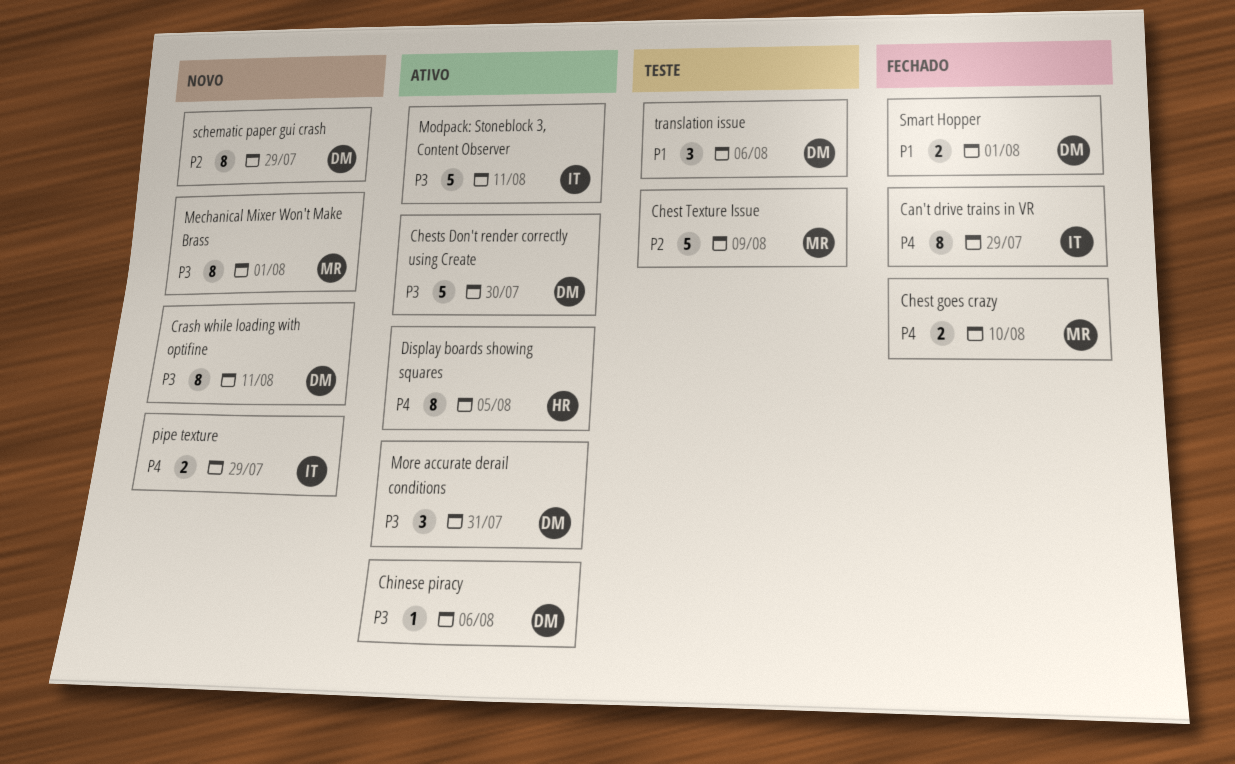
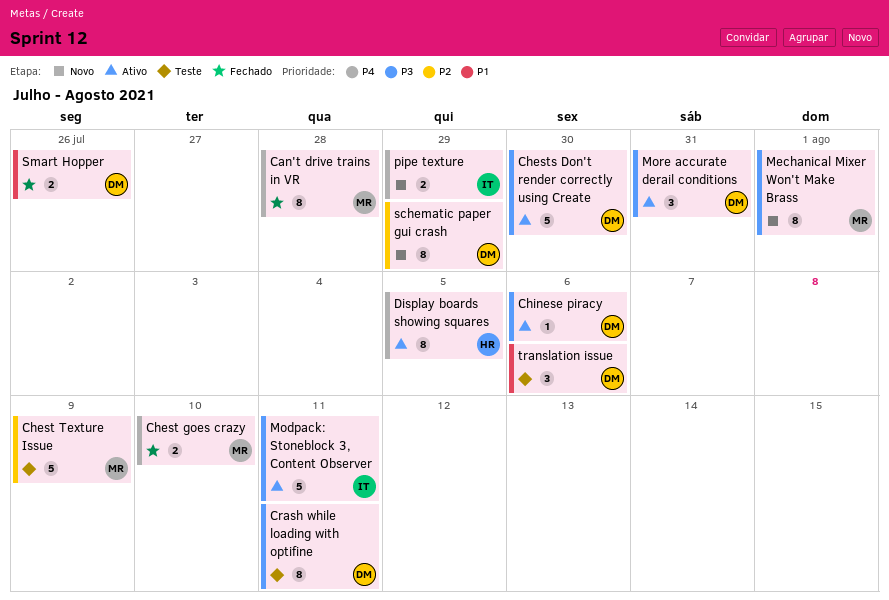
Can't drive trains in VR, owner: IT -> MR
Can't drive trains in VR, due: Jul 29 -> Jul 28
Crash while loading with optifine, status: Novo -> Teste
Smart Hopper, due: Aug 1 -> Jul 26

